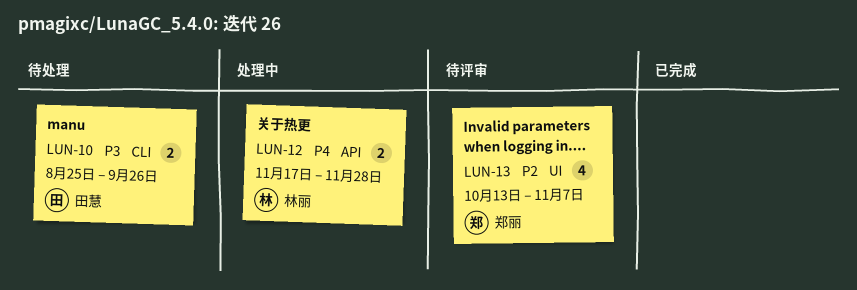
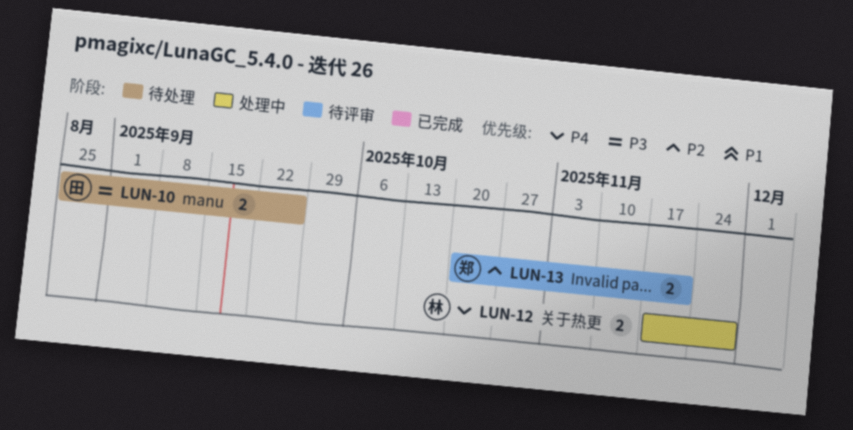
LUN-13, estimate: 4 -> 2
LUN-13, start: Oct 13 -> Oct 20
LUN-13, due: Nov 7 -> Nov 21

